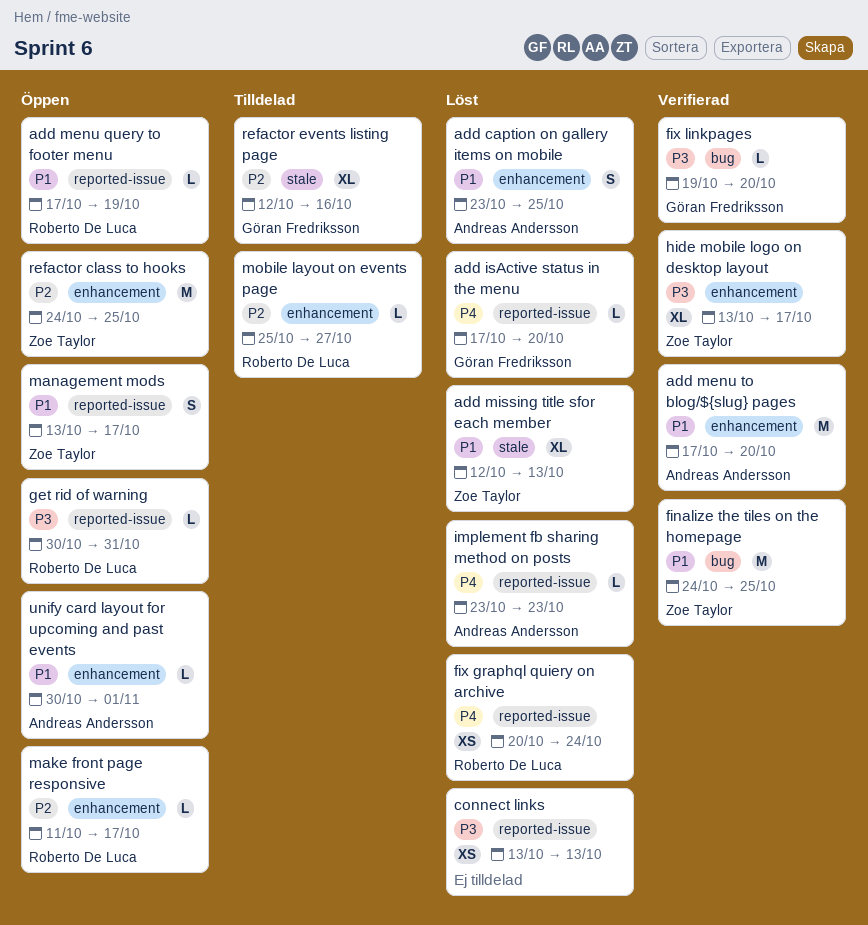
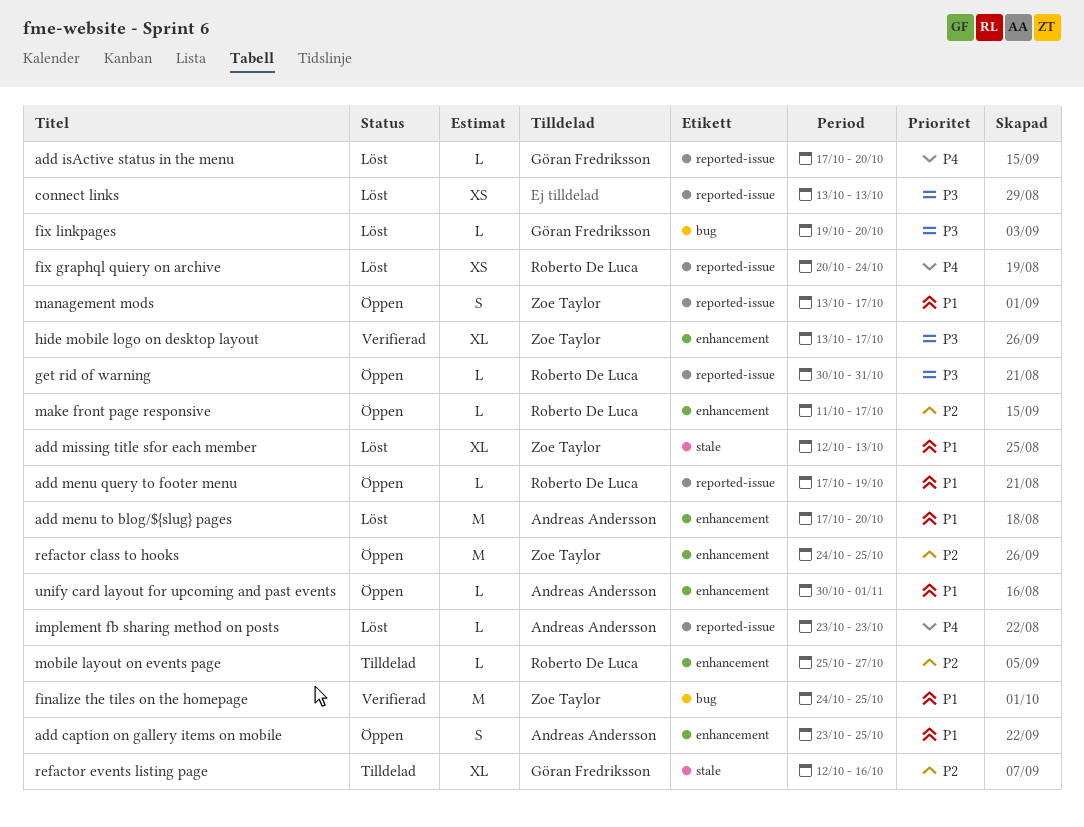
add caption on gallery items on mobile, status: Löst -> Öppen
add menu to blog/${slug} pages, status: Verifierad -> Löst
fix linkpages, status: Verifierad -> Löst

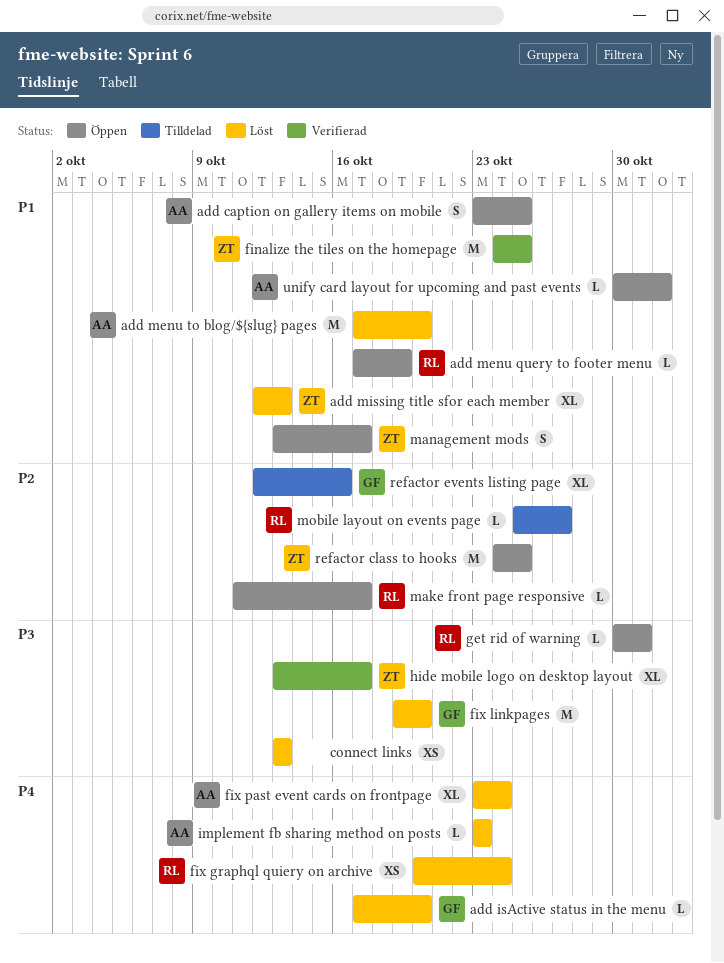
fix linkpages, estimate: L -> M
fix past event cards on frontpage: none -> present

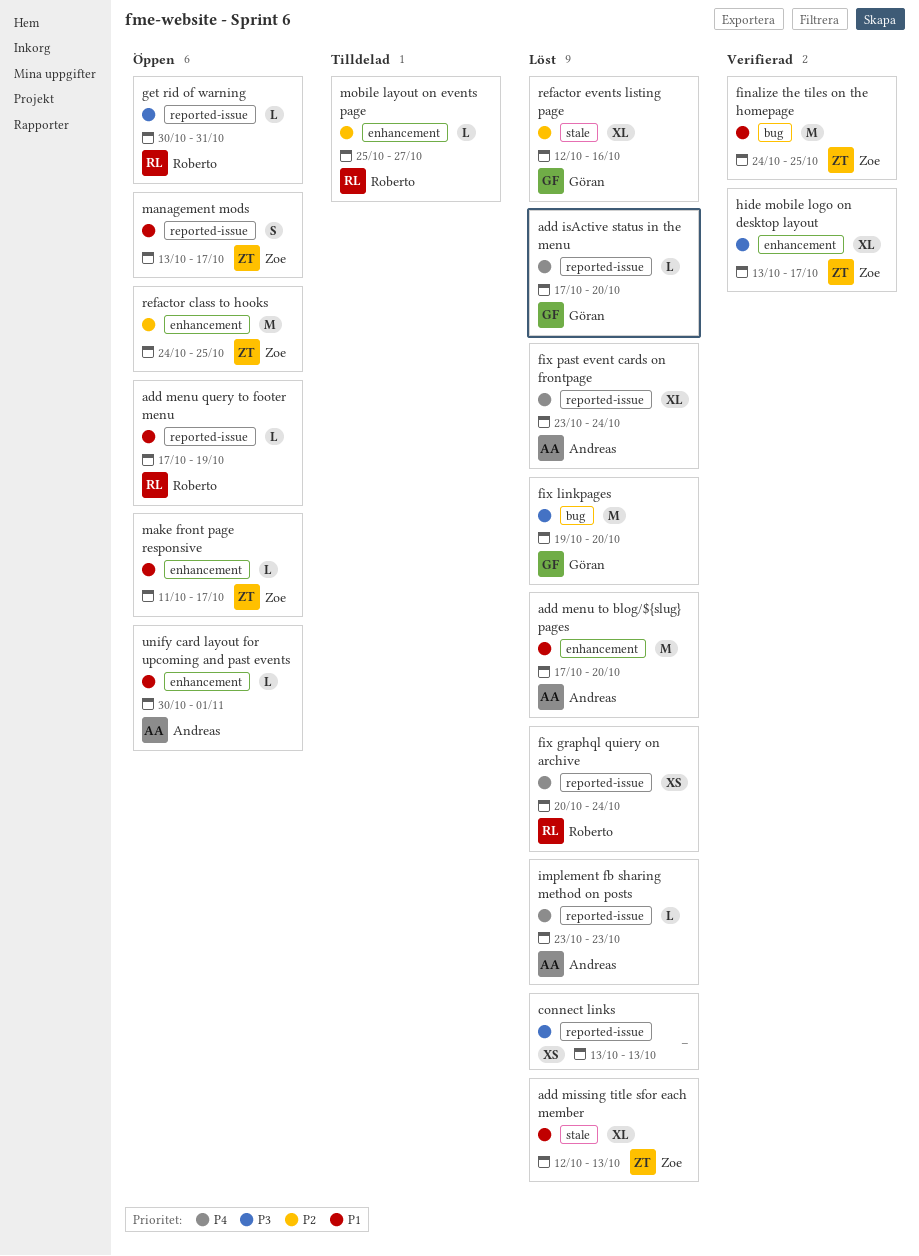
add caption on gallery items on mobile: present -> none
make front page responsive, owner: Roberto -> Zoe
make front page responsive, priority: P2 -> P1
refactor events listing page, status: Tilldelad -> Löst

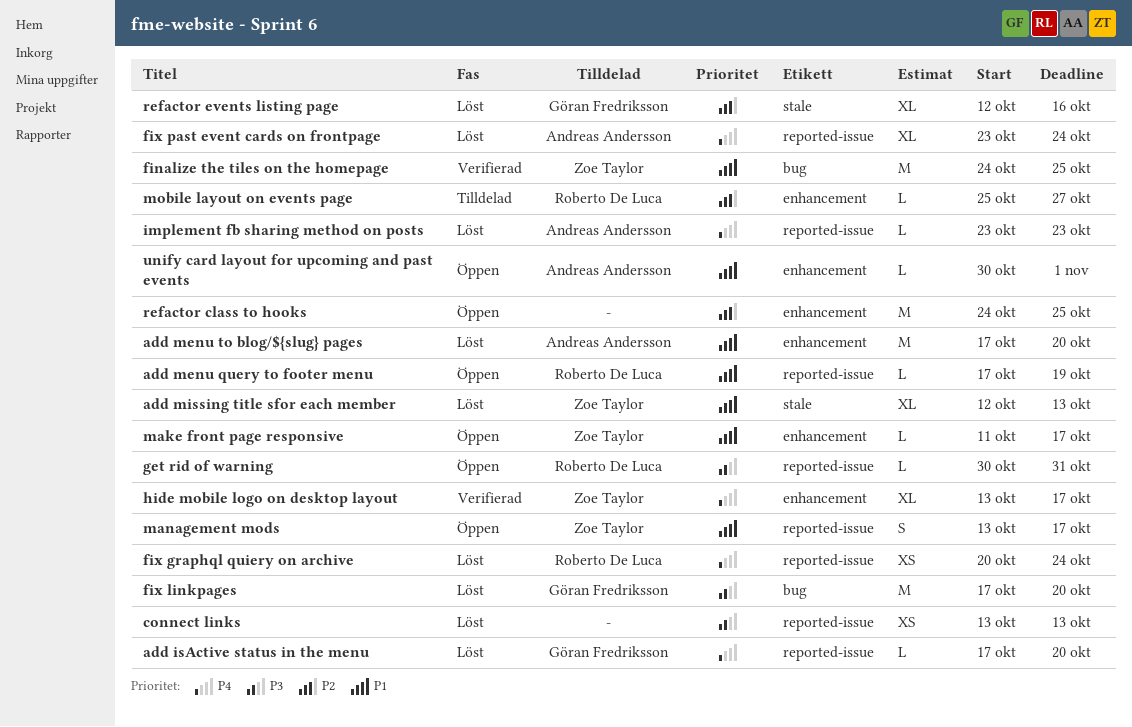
fix linkpages, start: Oct 19 -> Oct 17
hide mobile logo on desktop layout, priority: P3 -> P4
refactor class to hooks, owner: Zoe Taylor -> none

